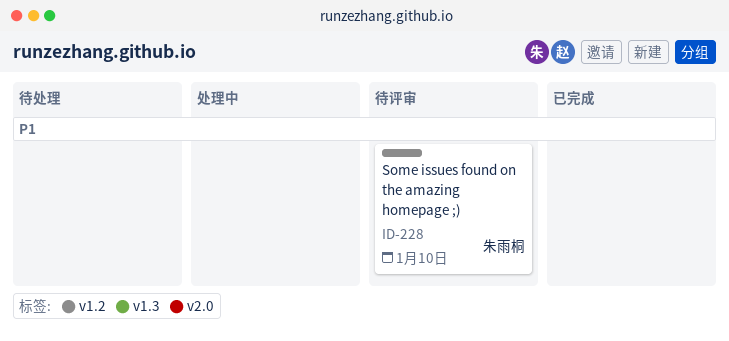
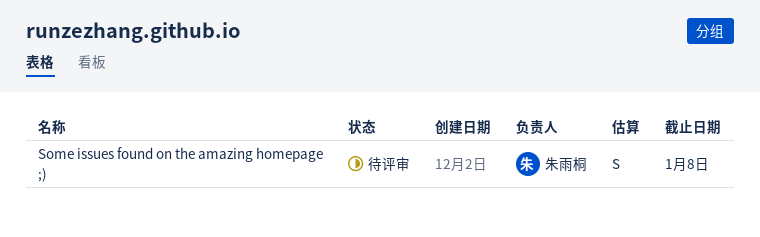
Some issues found on the amazing homepage ;), due: Jan 10 -> Jan 8

